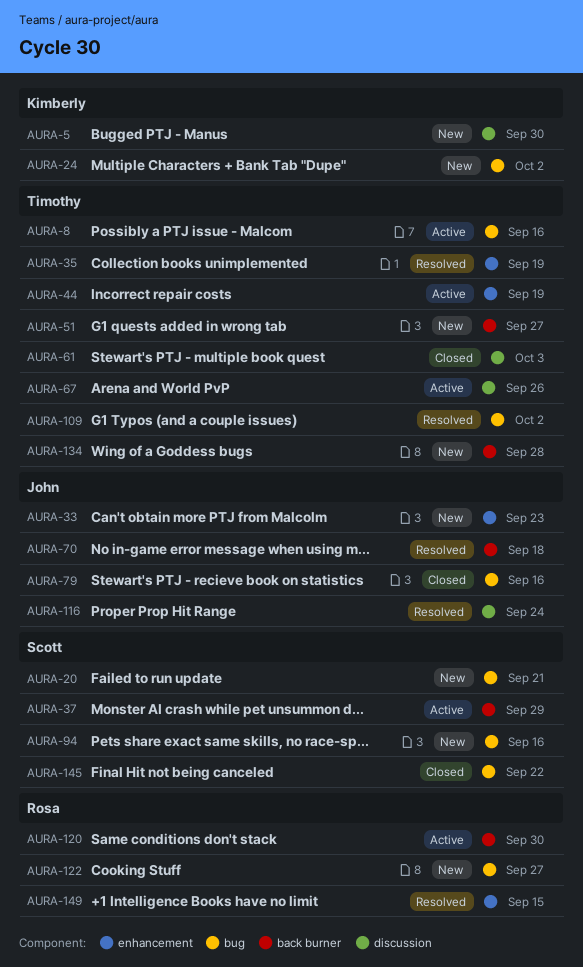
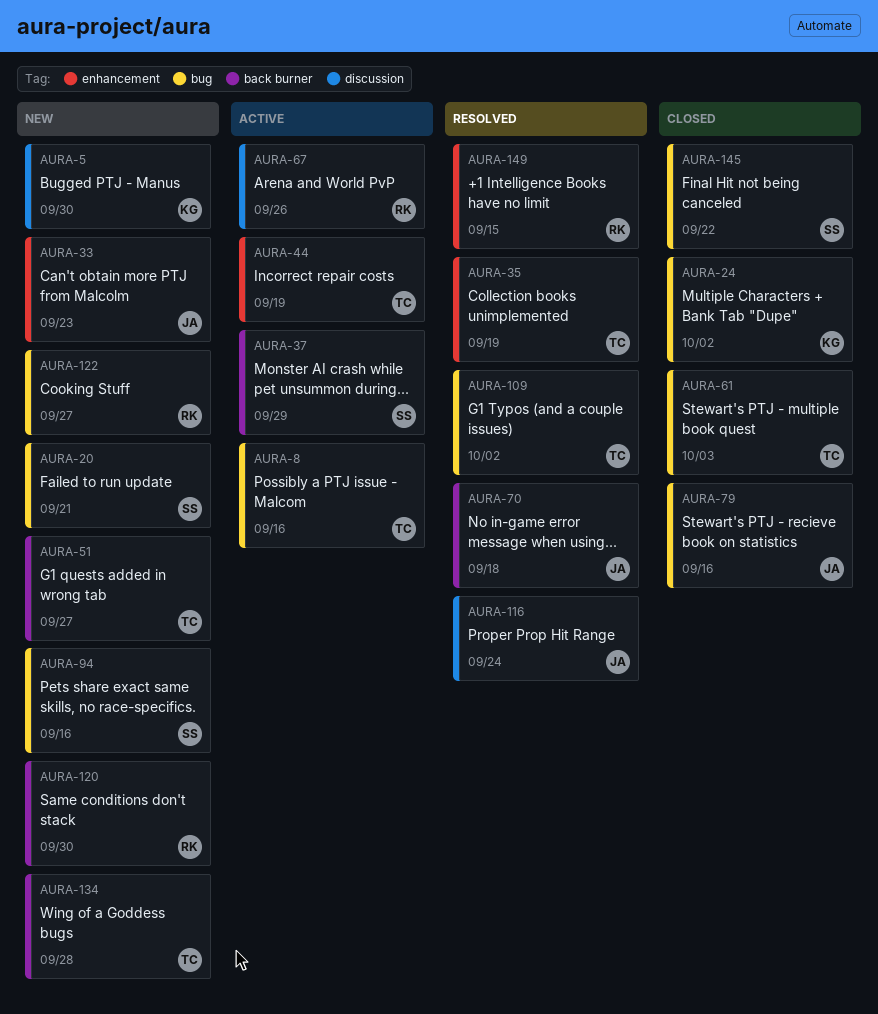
AURA-24, status: New -> Closed
AURA-61, label: discussion -> bug
AURA-67, owner: Timothy -> Rosa
AURA-120, status: Active -> New

